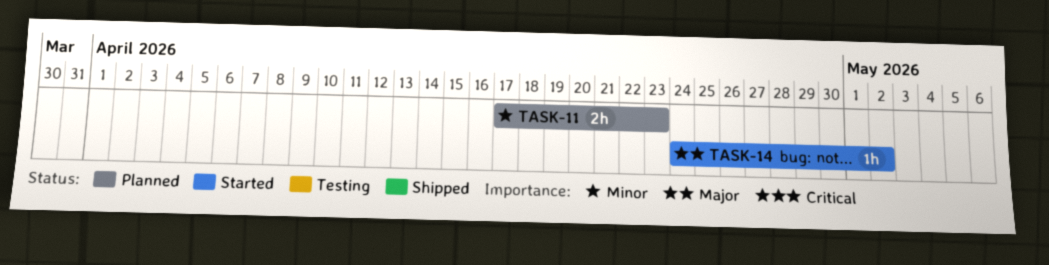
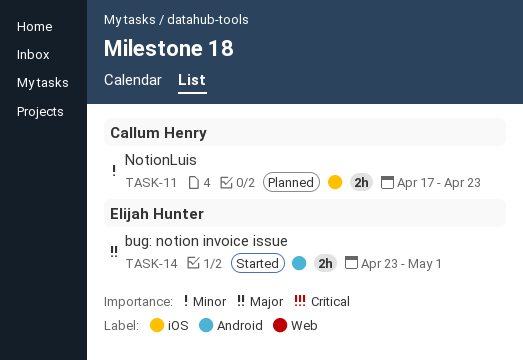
TASK-14, estimate: 1h -> 2h
TASK-14, start: Apr 24 -> Apr 23
TASK-14, due: May 2 -> May 1

